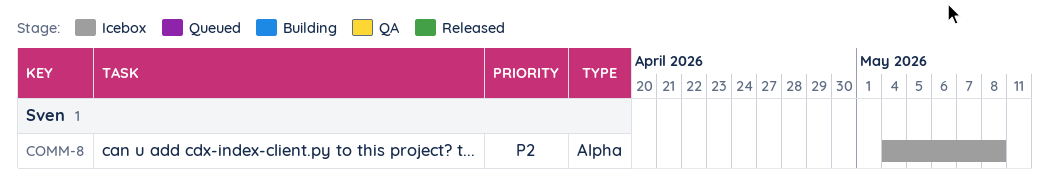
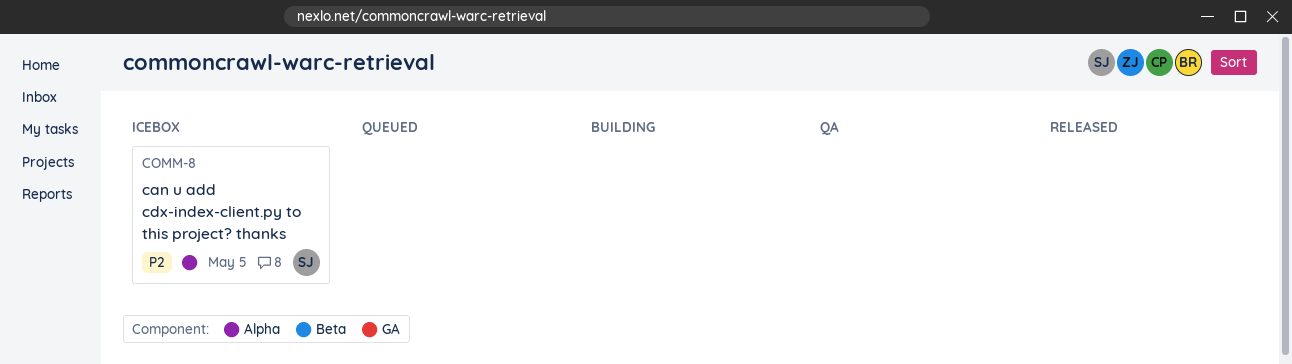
COMM-8, due: May 8 -> May 5

